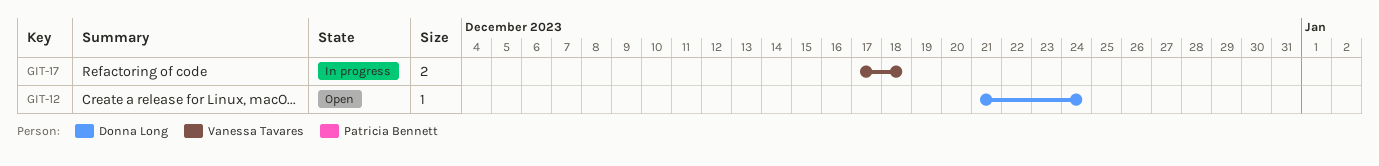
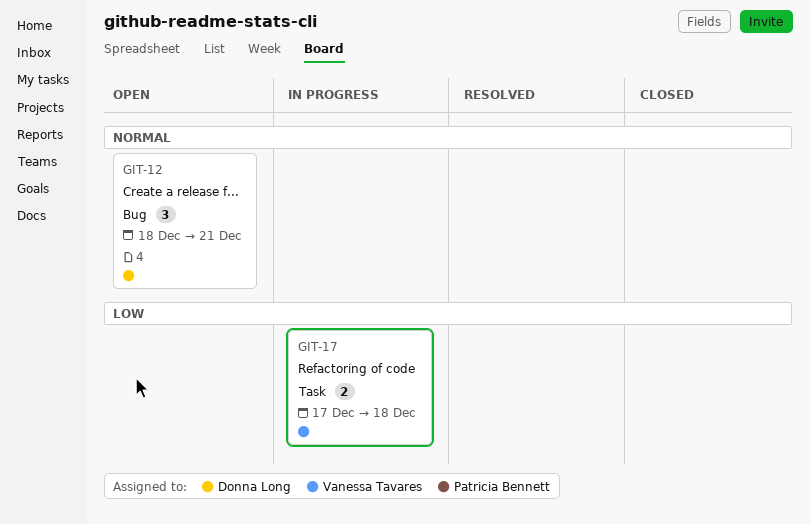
GIT-12, estimate: 1 -> 3
GIT-12, start: Dec 21 -> Dec 18
GIT-12, due: Dec 24 -> Dec 21

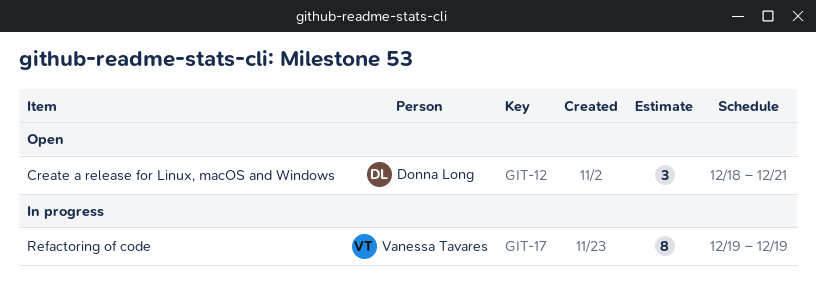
GIT-17, estimate: 2 -> 8
GIT-17, start: Dec 17 -> Dec 19
GIT-17, due: Dec 18 -> Dec 19

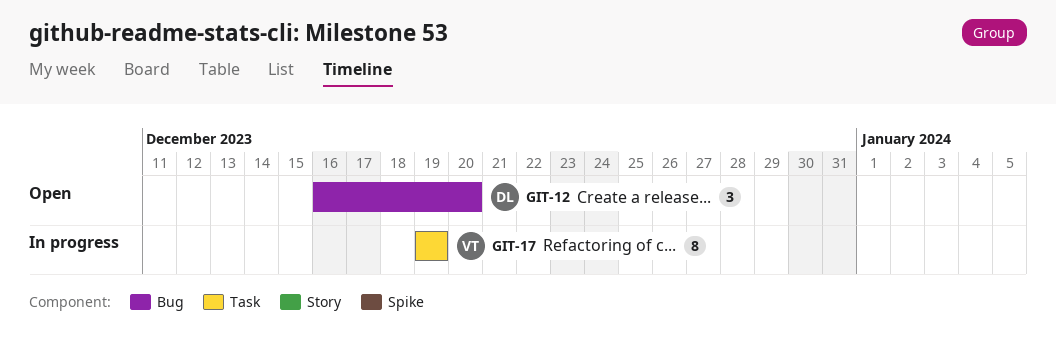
GIT-12, start: Dec 18 -> Dec 16
GIT-12, due: Dec 21 -> Dec 20

